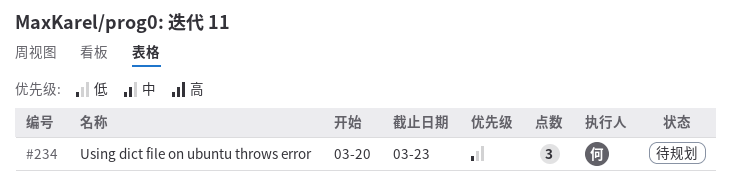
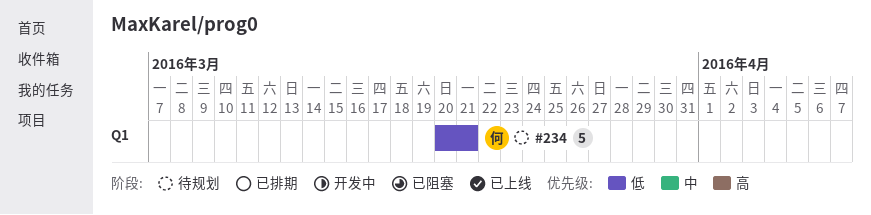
#234, estimate: 3 -> 5
#234, due: Mar 23 -> Mar 21

